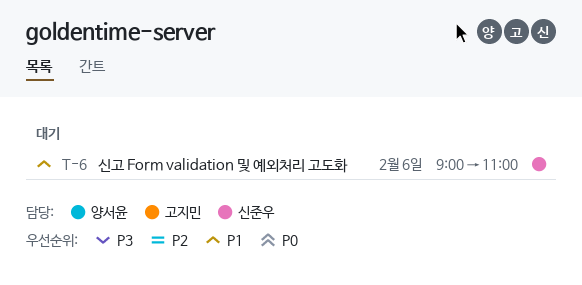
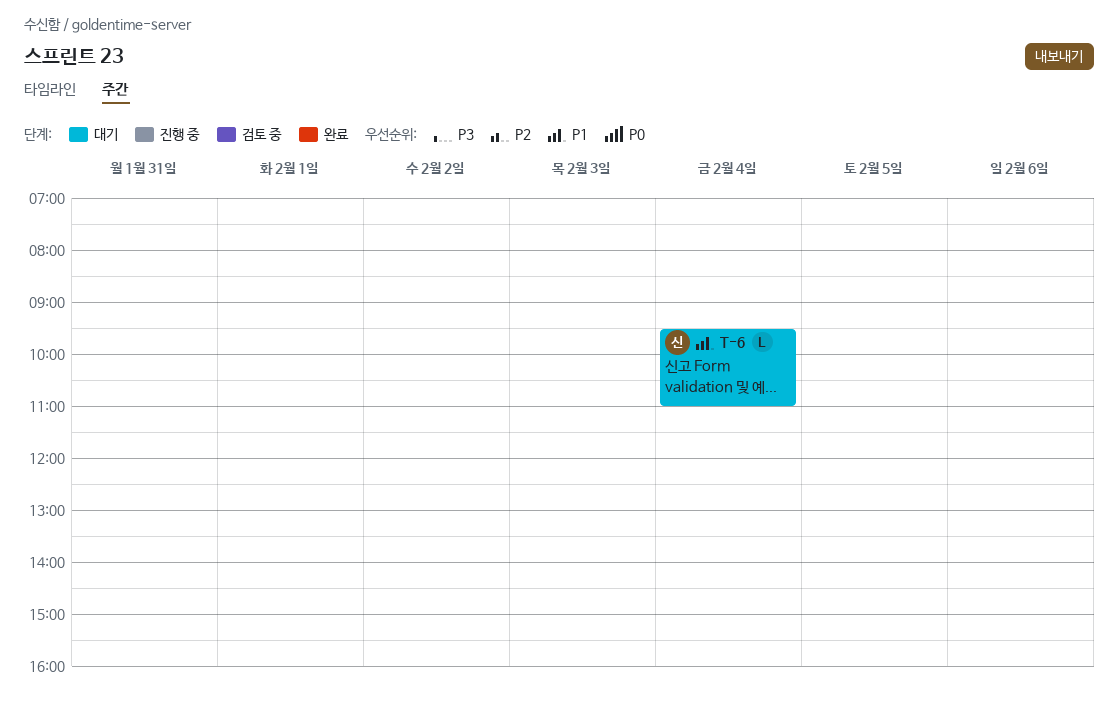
T-6, day: Feb 6 -> Feb 4
T-6, begins: 09:00 -> 09:30

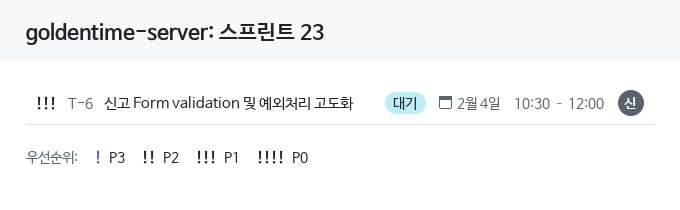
T-6, begins: 09:30 -> 10:30
T-6, ends: 11:00 -> 12:00

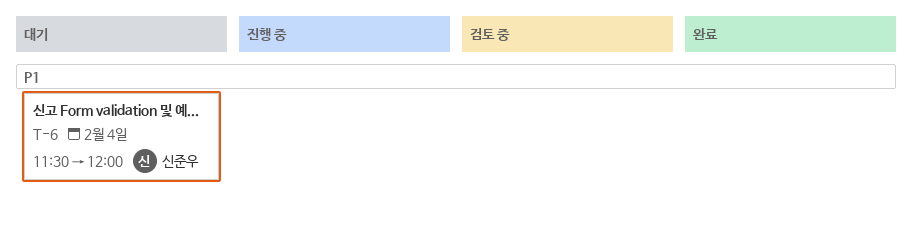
T-6, begins: 10:30 -> 11:30

